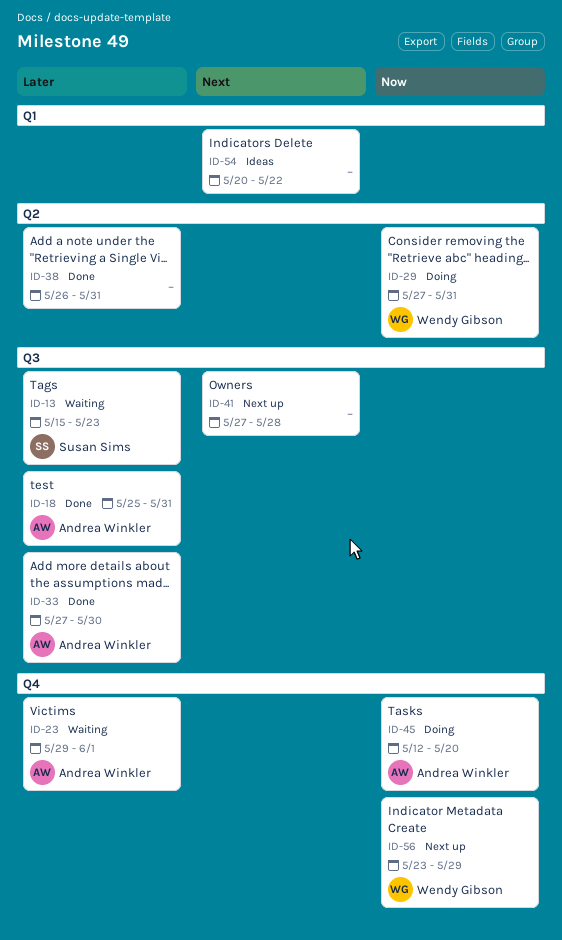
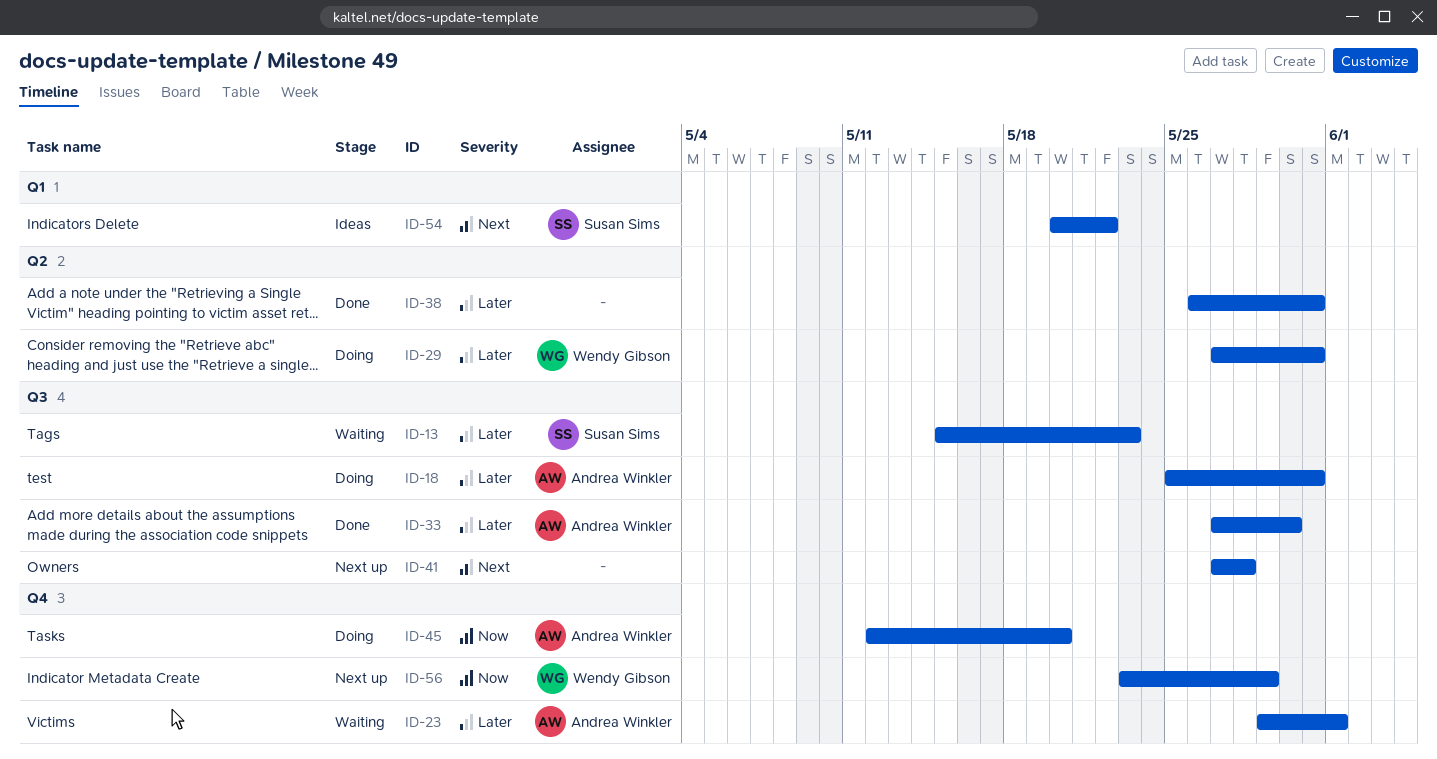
ID-18, status: Done -> Doing
ID-29, priority: Now -> Later
ID-54, owner: none -> Susan Sims

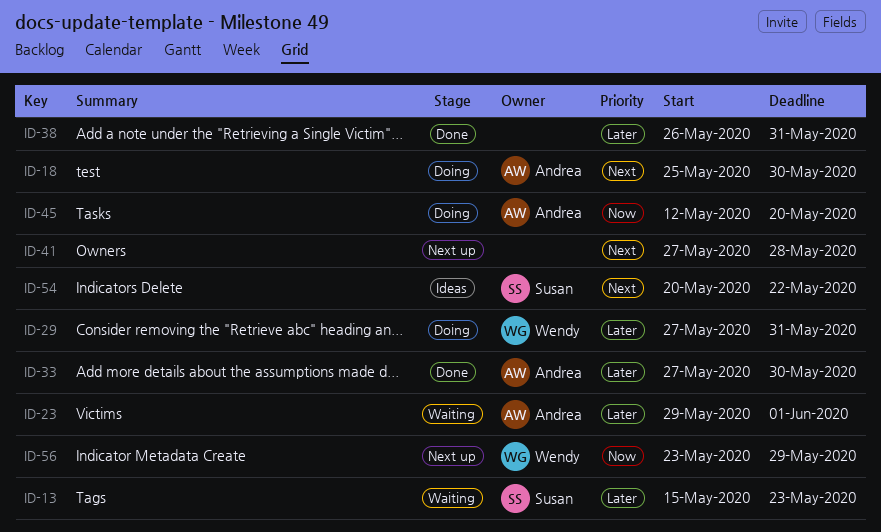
ID-18, priority: Later -> Next
ID-18, due: May 31 -> May 30

